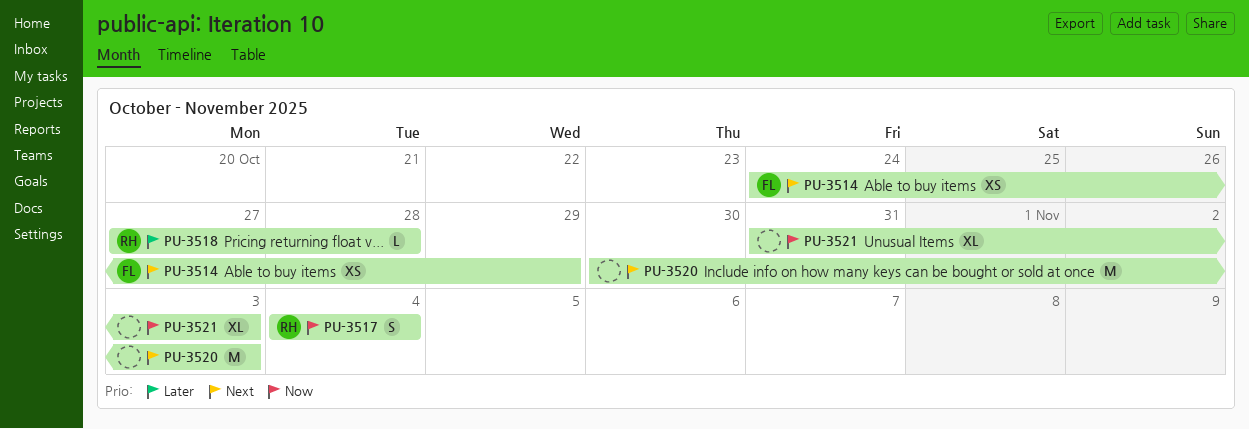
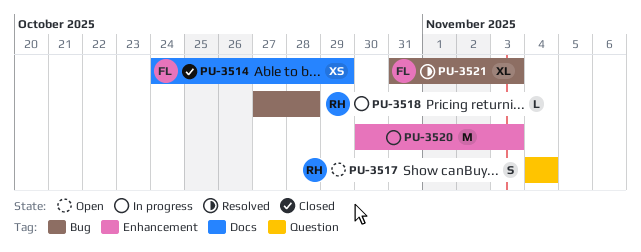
PU-3521, owner: none -> FL

